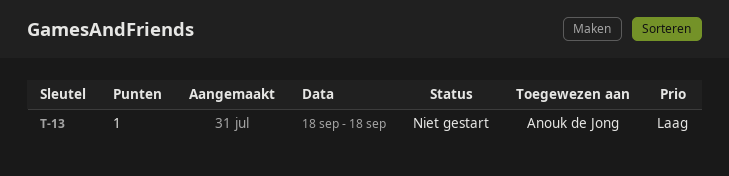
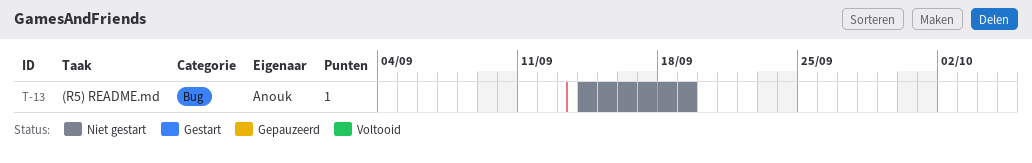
T-13, start: Sep 18 -> Sep 14
T-13, due: Sep 18 -> Sep 19

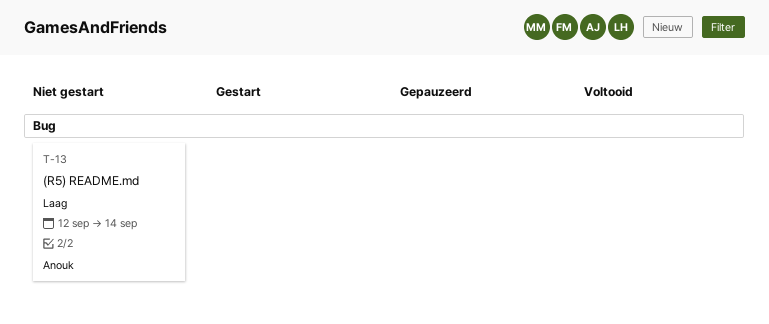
T-13, start: Sep 14 -> Sep 12
T-13, due: Sep 19 -> Sep 14

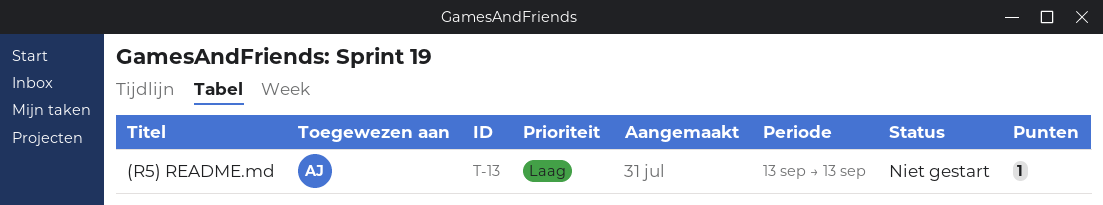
T-13, start: Sep 12 -> Sep 13
T-13, due: Sep 14 -> Sep 13

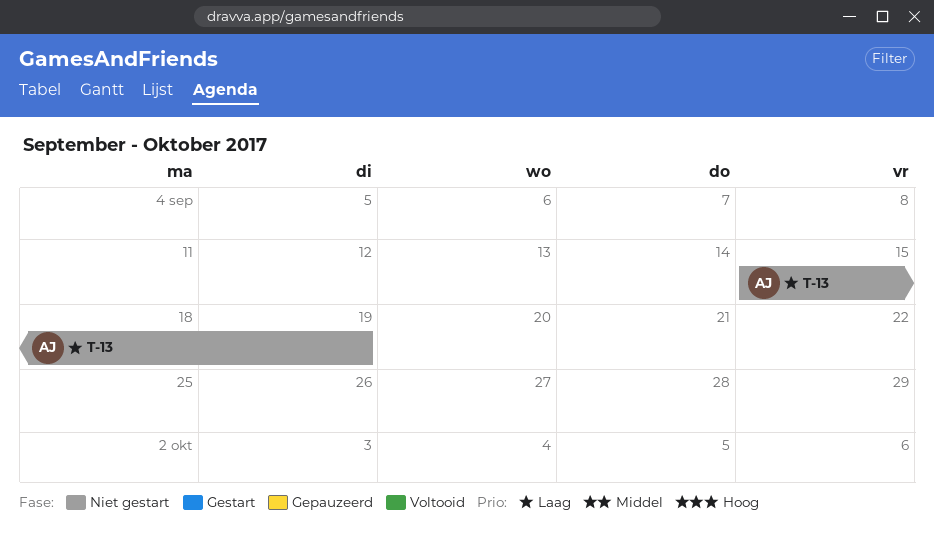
T-13, start: Sep 13 -> Sep 15
T-13, due: Sep 13 -> Sep 19

